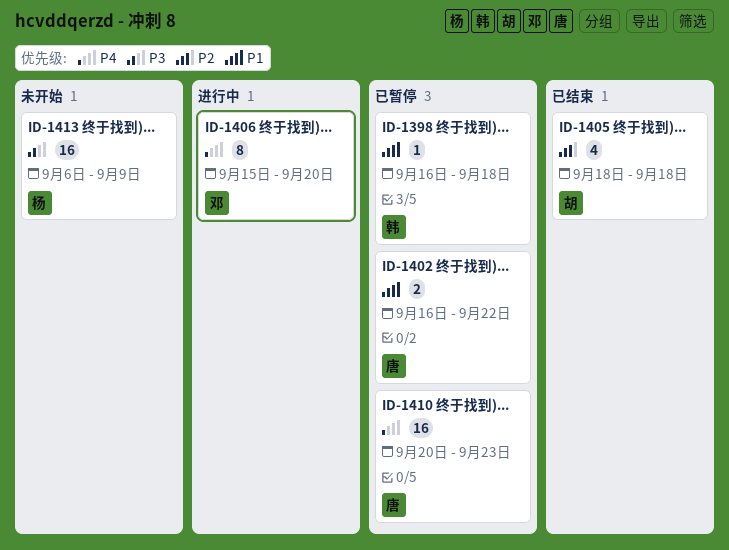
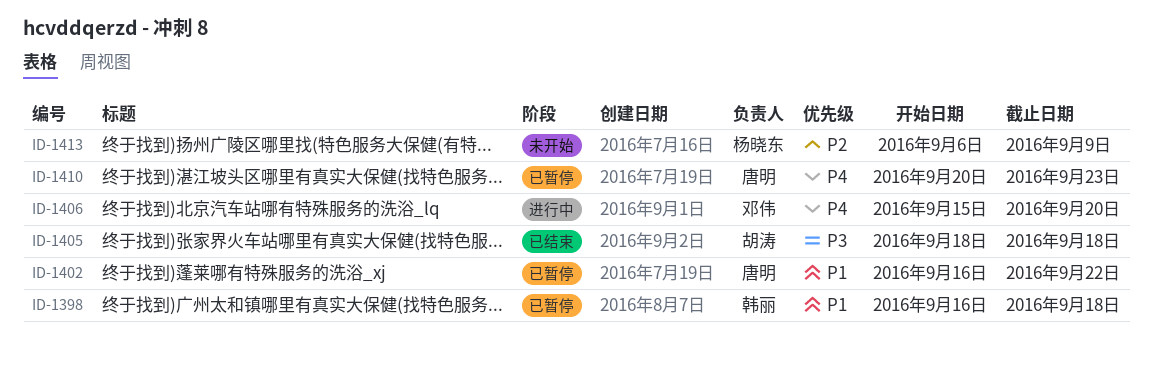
ID-1405, priority: P2 -> P3
ID-1413, priority: P3 -> P2

